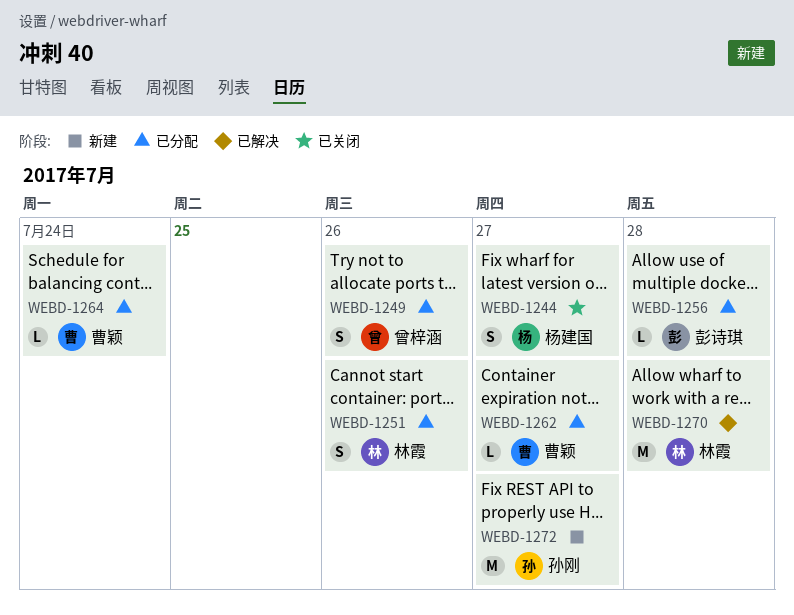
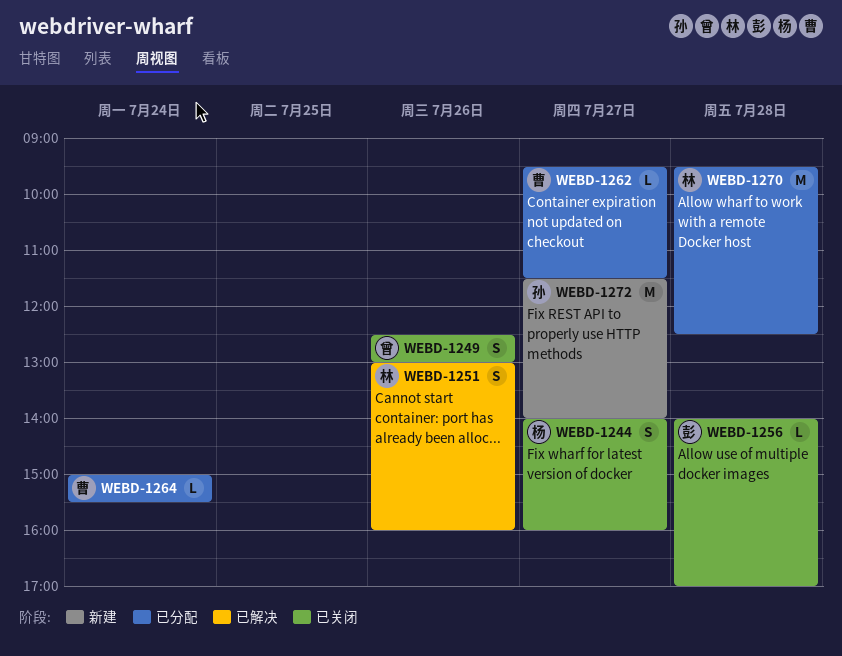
WEBD-1249, status: 已分配 -> 已关闭
WEBD-1251, status: 已分配 -> 已解决
WEBD-1256, status: 已分配 -> 已关闭
WEBD-1270, status: 已解决 -> 已分配

